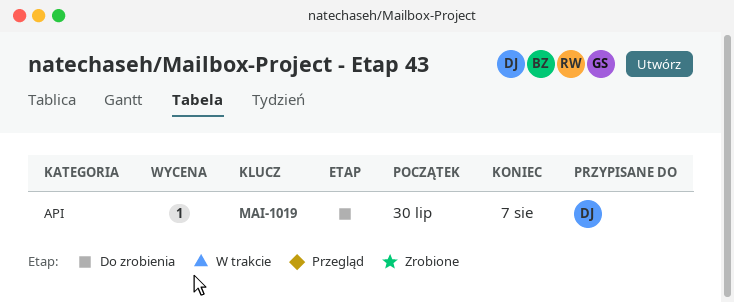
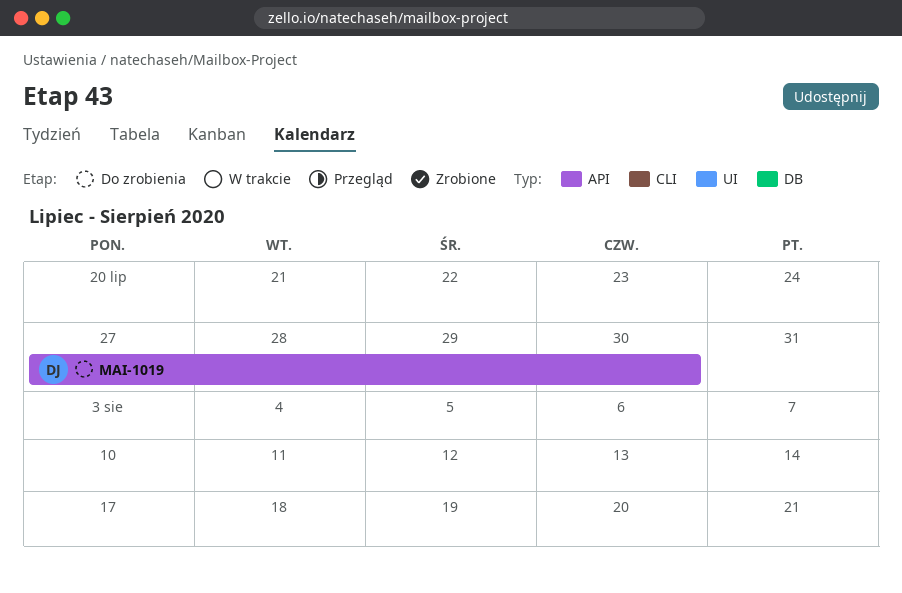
MAI-1019, start: Jul 30 -> Jul 27
MAI-1019, due: Aug 7 -> Jul 30

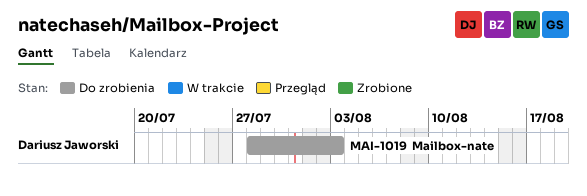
MAI-1019, start: Jul 27 -> Jul 28
MAI-1019, due: Jul 30 -> Aug 3

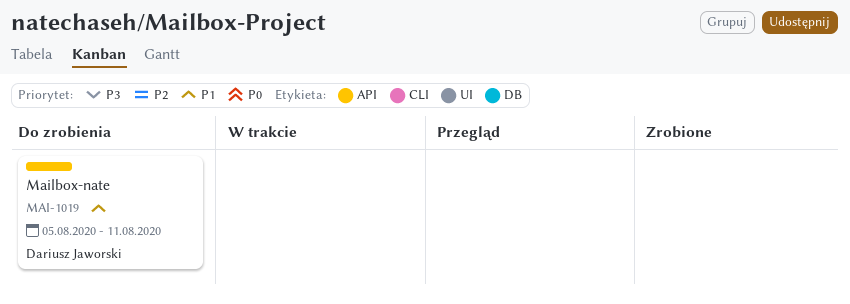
MAI-1019, start: Jul 28 -> Aug 5
MAI-1019, due: Aug 3 -> Aug 11

